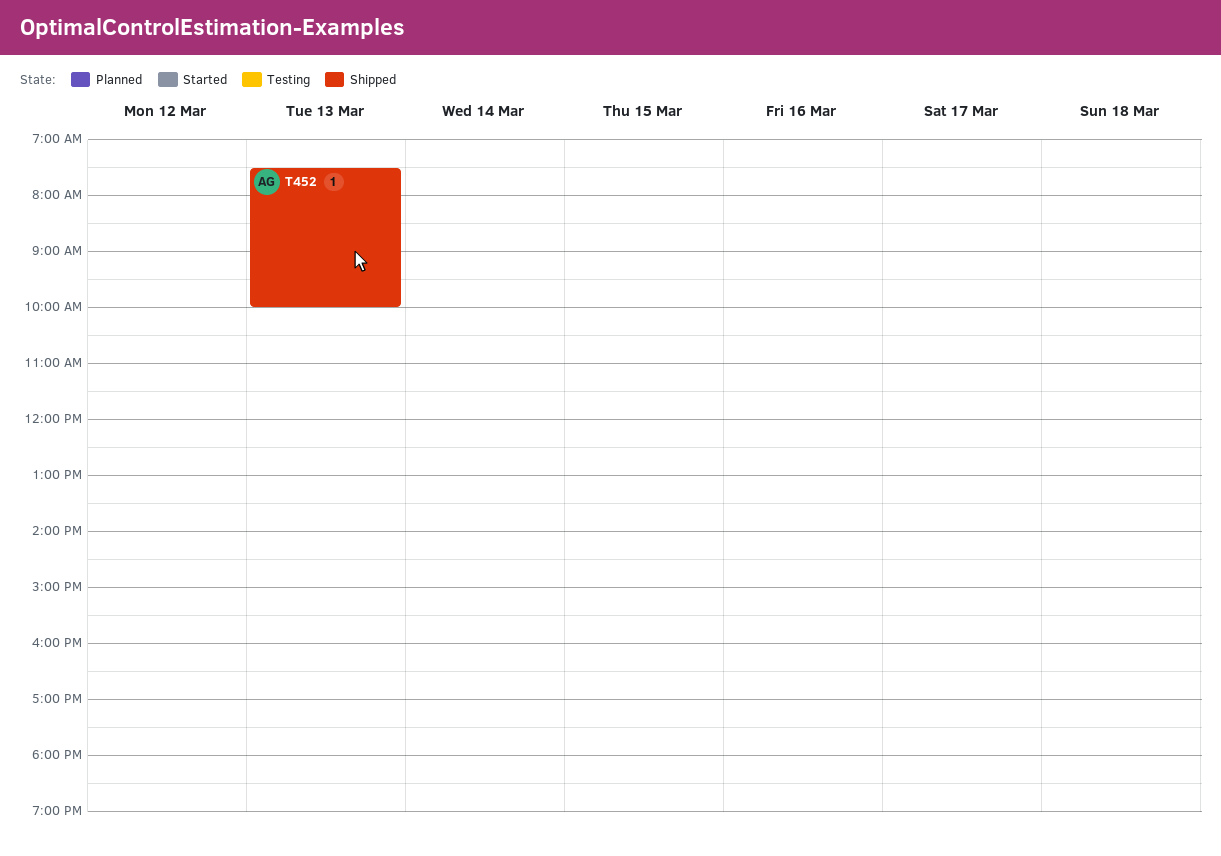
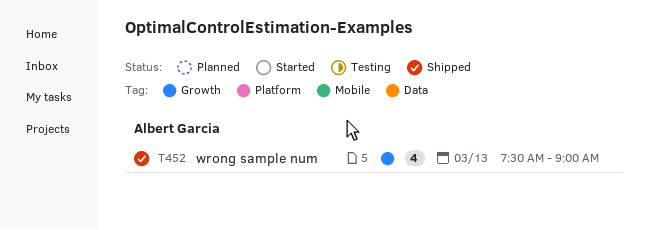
T452, estimate: 1 -> 4
T452, ends: 10:00 -> 09:00

